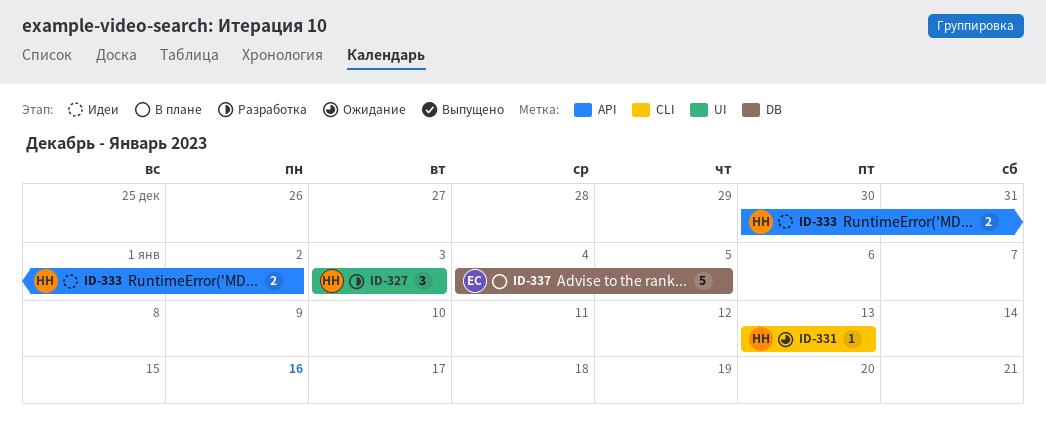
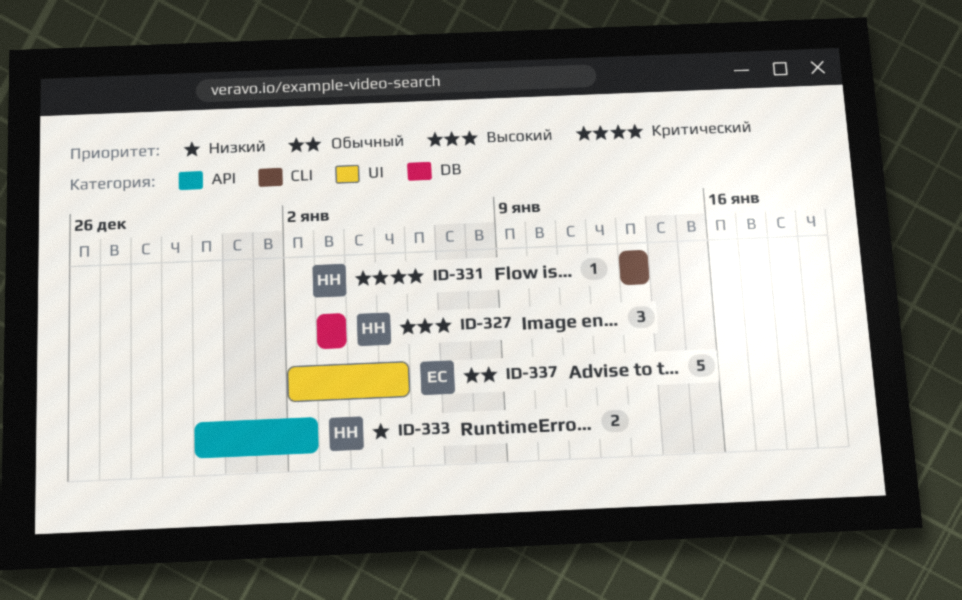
ID-327, label: UI -> DB
ID-337, label: DB -> UI
ID-337, start: Jan 4 -> Jan 2

